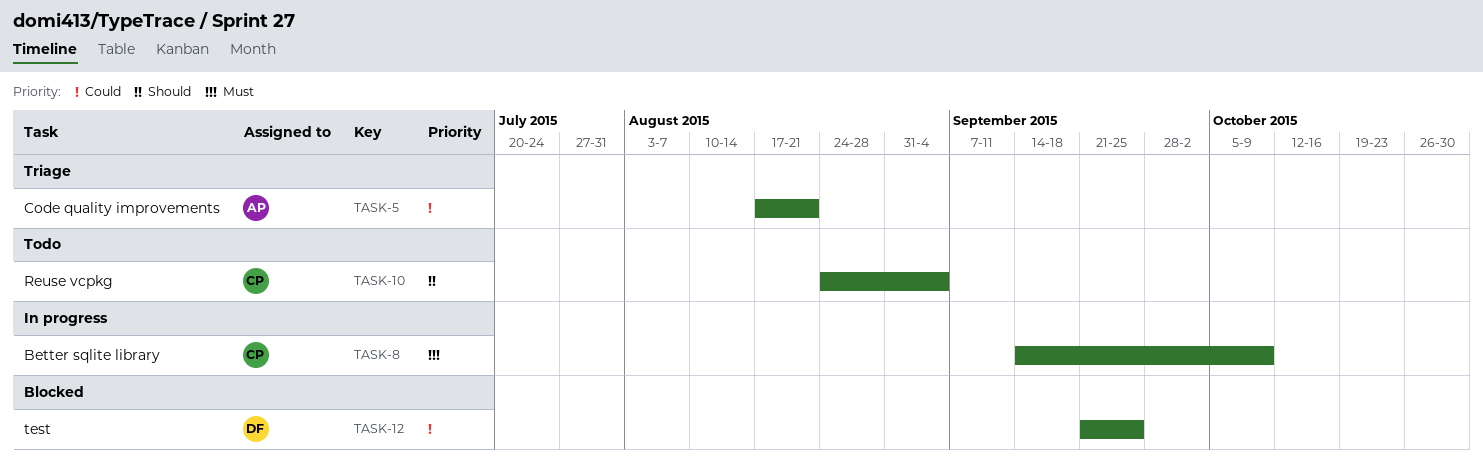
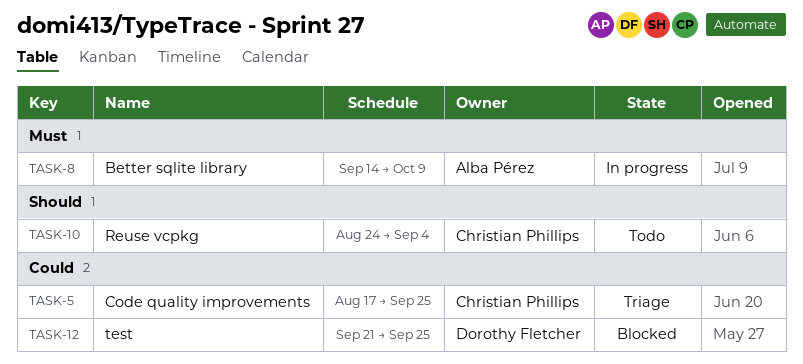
TASK-5, owner: Alba Pérez -> Christian Phillips
TASK-5, due: Aug 21 -> Sep 25
TASK-8, owner: Christian Phillips -> Alba Pérez

